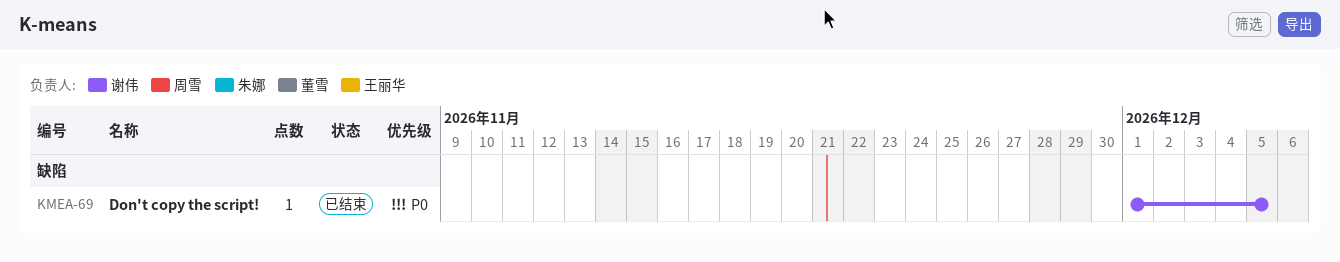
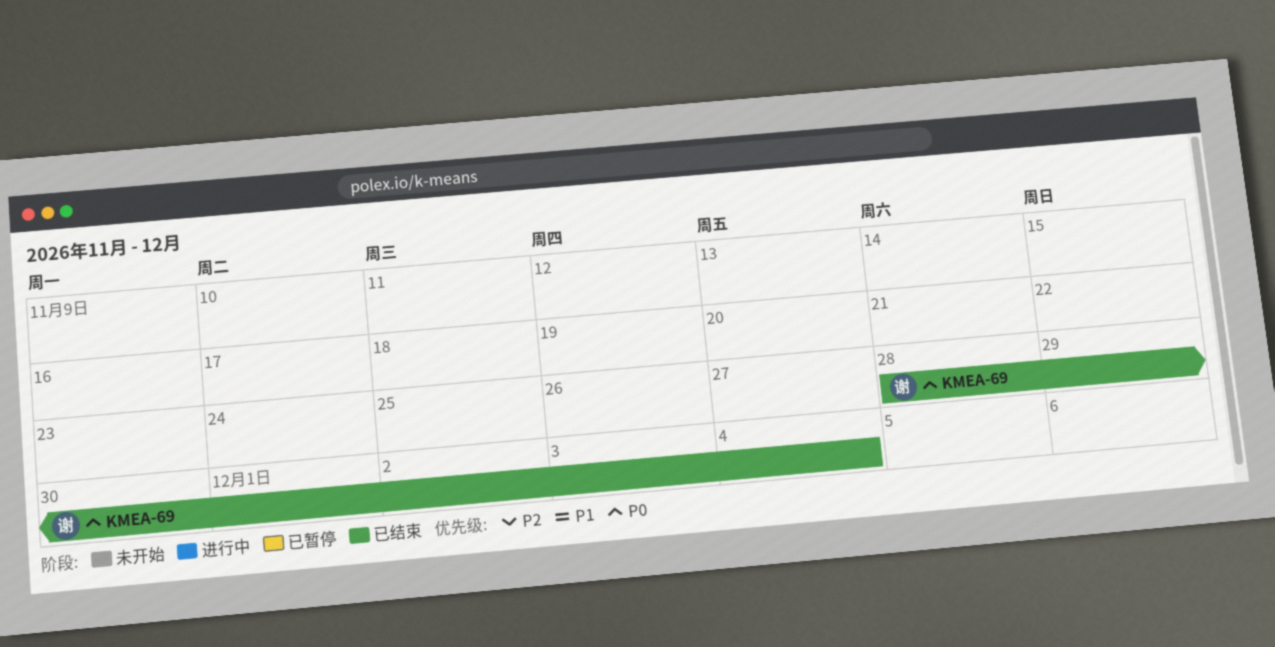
KMEA-69, start: Dec 1 -> Nov 28
KMEA-69, due: Dec 5 -> Dec 4

